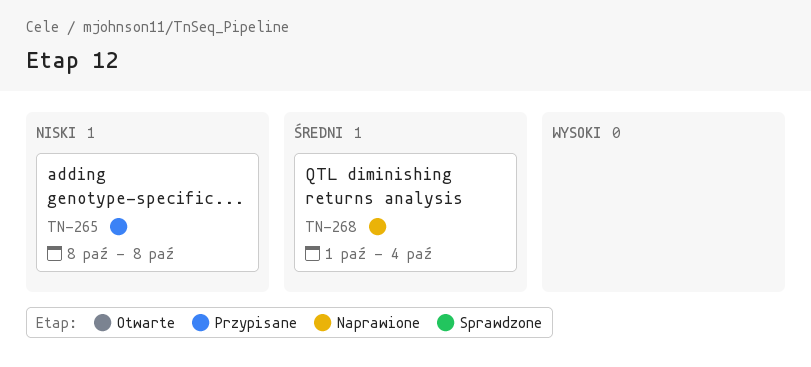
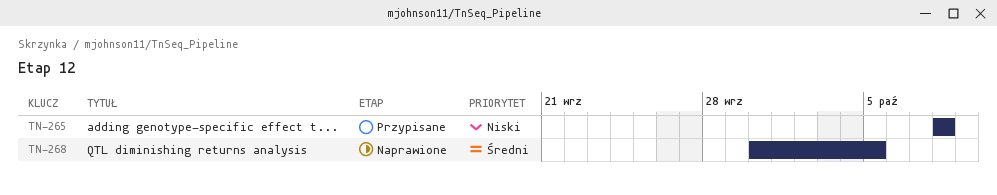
TN-268, start: Oct 1 -> Sep 30
TN-268, due: Oct 4 -> Oct 5

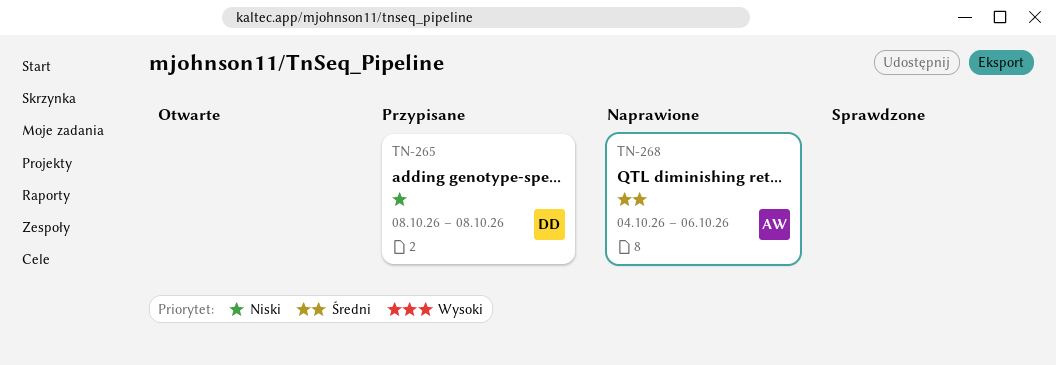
TN-268, start: Sep 30 -> Oct 4
TN-268, due: Oct 5 -> Oct 6

